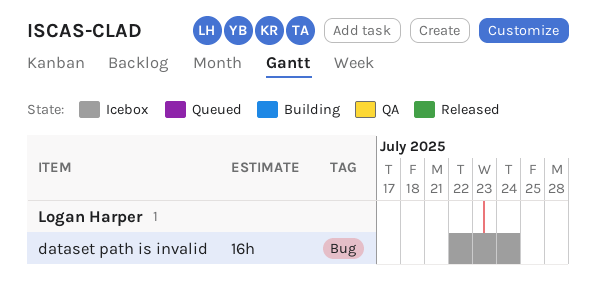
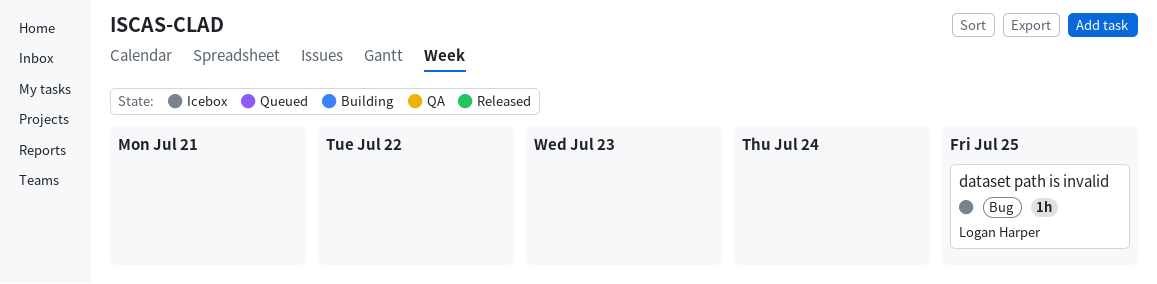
dataset path is invalid, estimate: 16h -> 1h
dataset path is invalid, due: Jul 24 -> Jul 25

